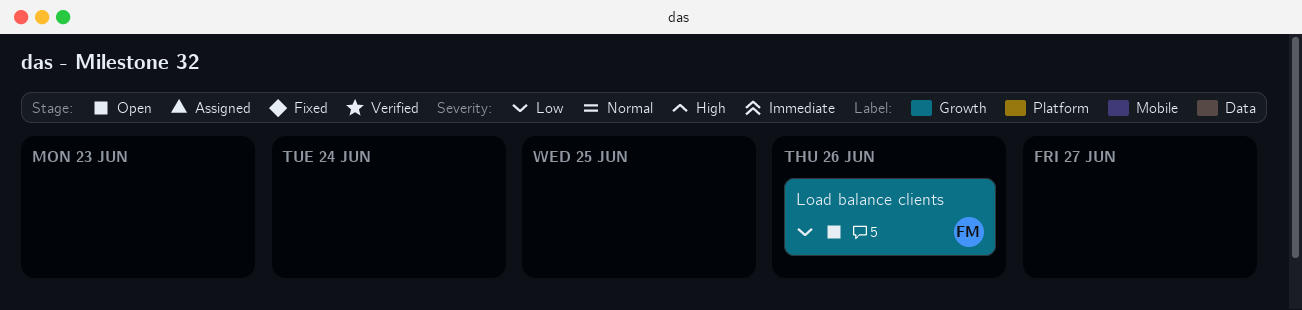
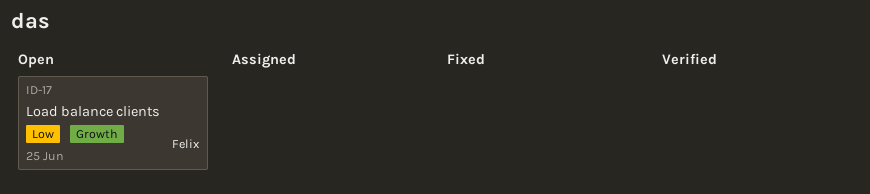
Load balance clients, due: Jun 26 -> Jun 25

